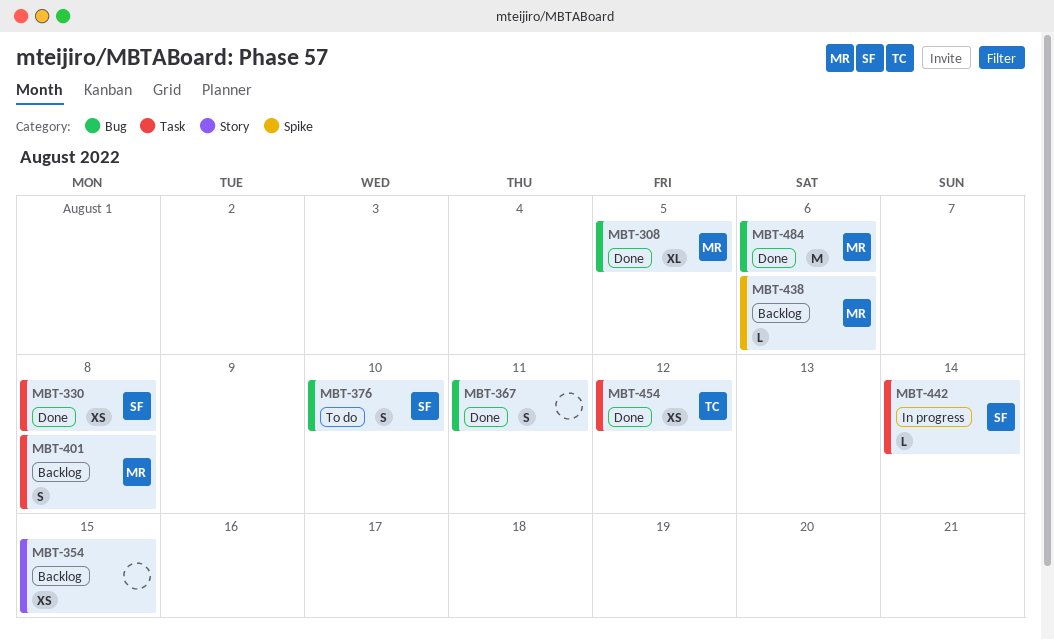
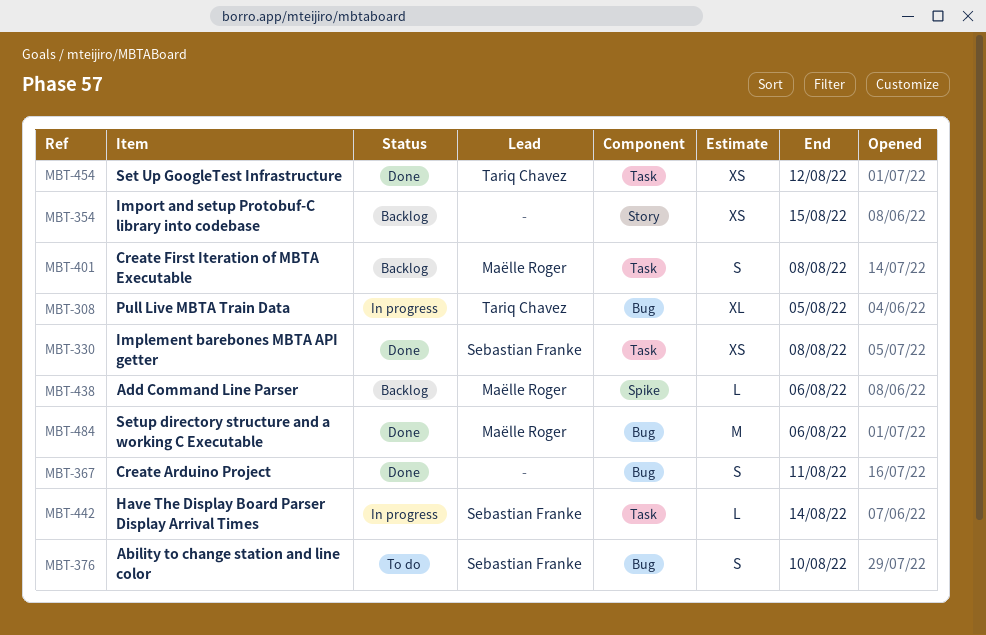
MBT-308, status: Done -> In progress
MBT-308, owner: Maëlle Roger -> Tariq Chavez

